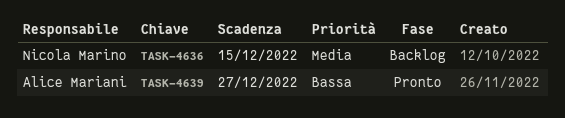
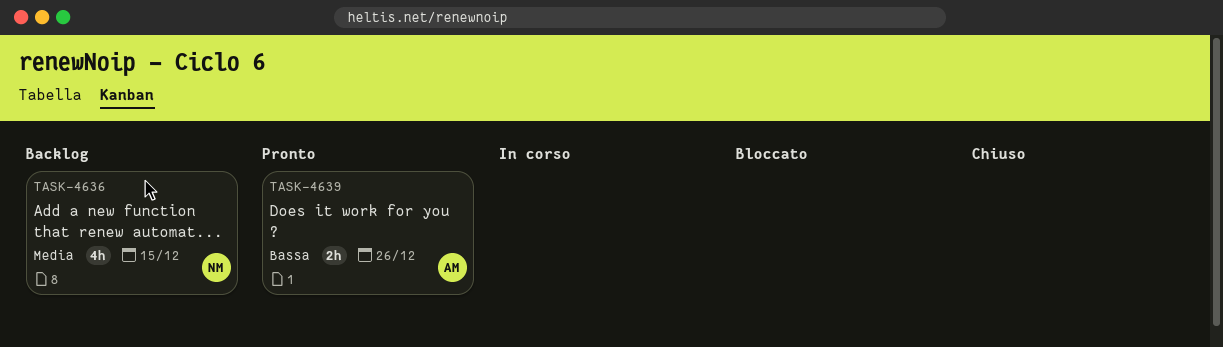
TASK-4639, due: Dec 27 -> Dec 26

